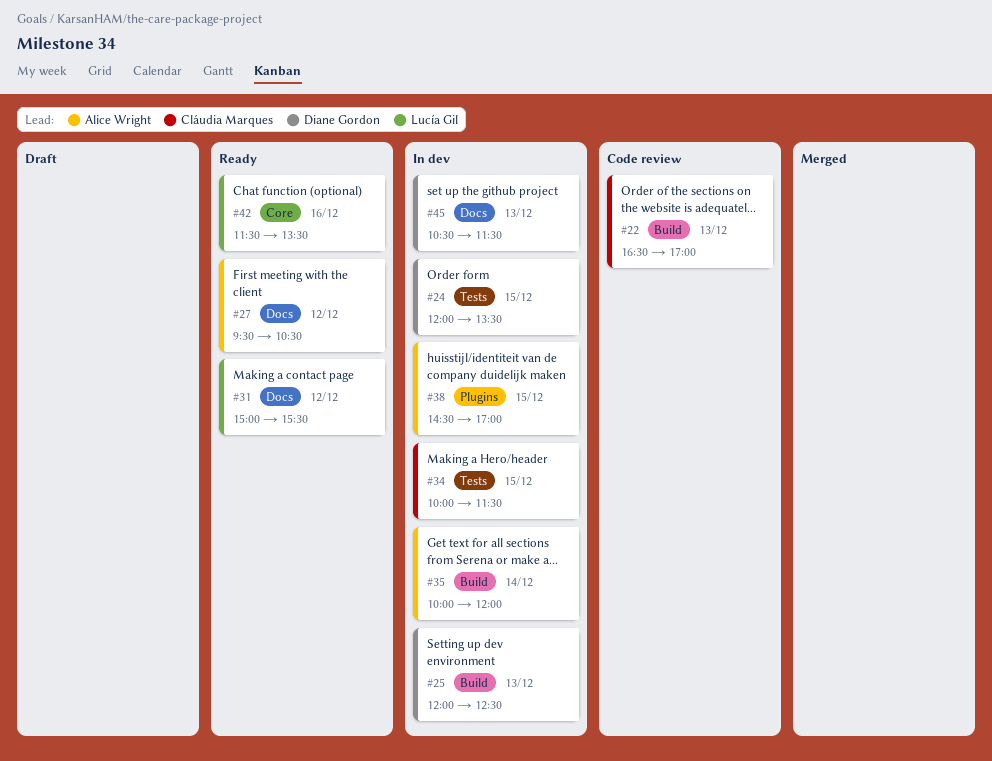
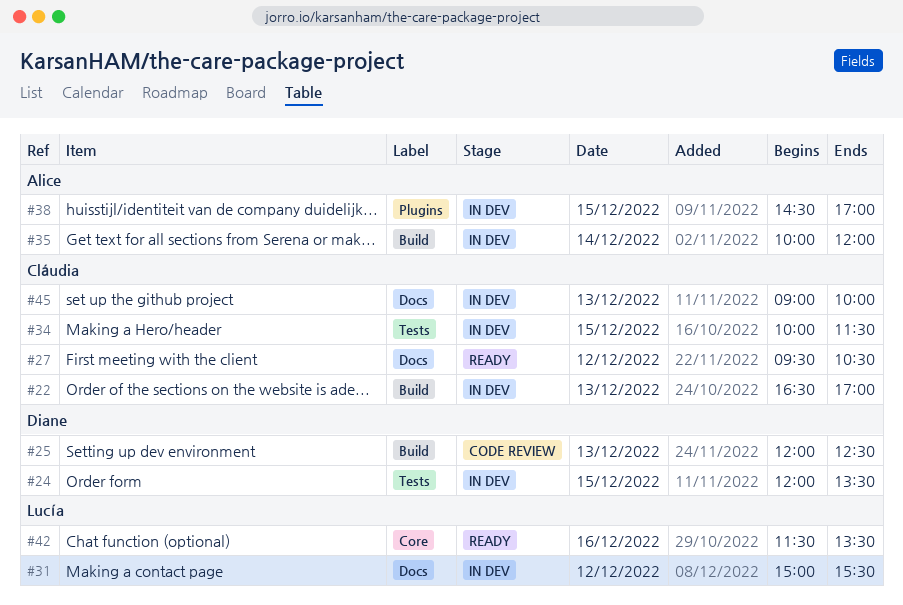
#22, status: Code review -> In dev
#25, status: In dev -> Code review
#27, owner: Alice Wright -> Cláudia Marques
#31, status: Ready -> In dev
#45, owner: Diane Gordon -> Cláudia Marques
#45, begins: 10:30 -> 09:00
#45, ends: 11:30 -> 10:00

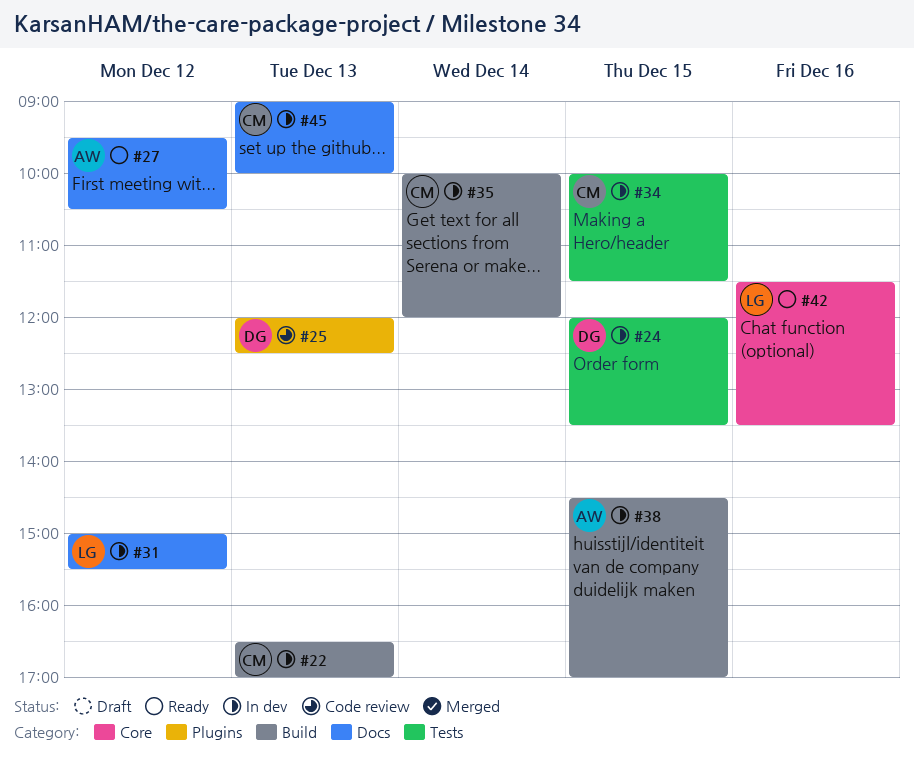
#25, label: Build -> Plugins
#27, owner: Cláudia -> Alice
#35, owner: Alice -> Cláudia
#38, label: Plugins -> Build

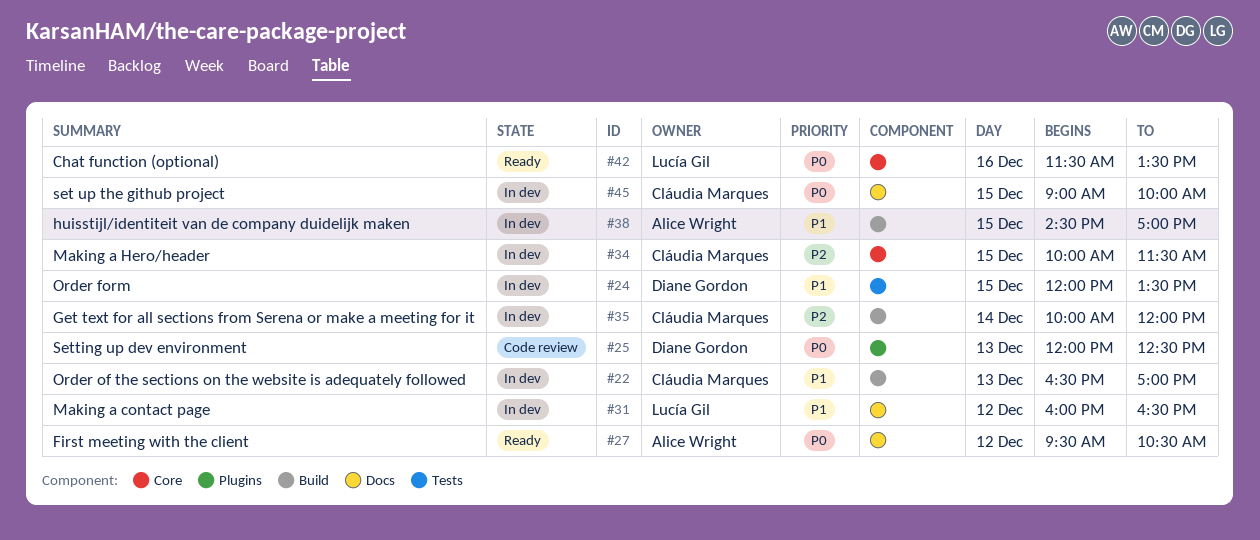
#31, begins: 15:00 -> 16:00
#31, ends: 15:30 -> 16:30
#34, label: Tests -> Core
#45, day: Dec 13 -> Dec 15

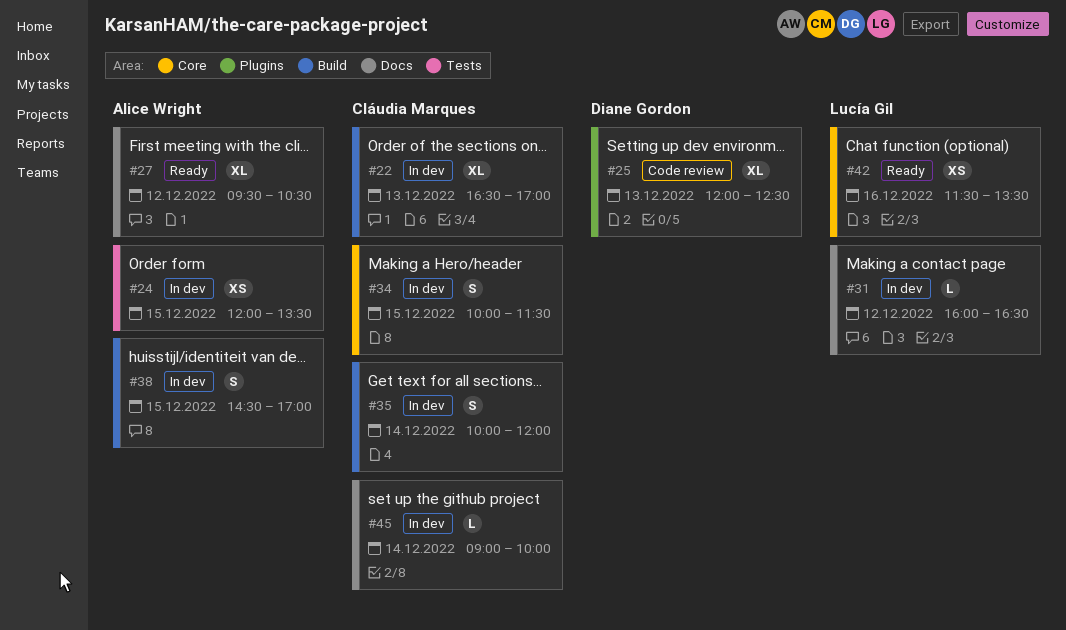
#24, owner: Diane Gordon -> Alice Wright
#45, day: Dec 15 -> Dec 14

